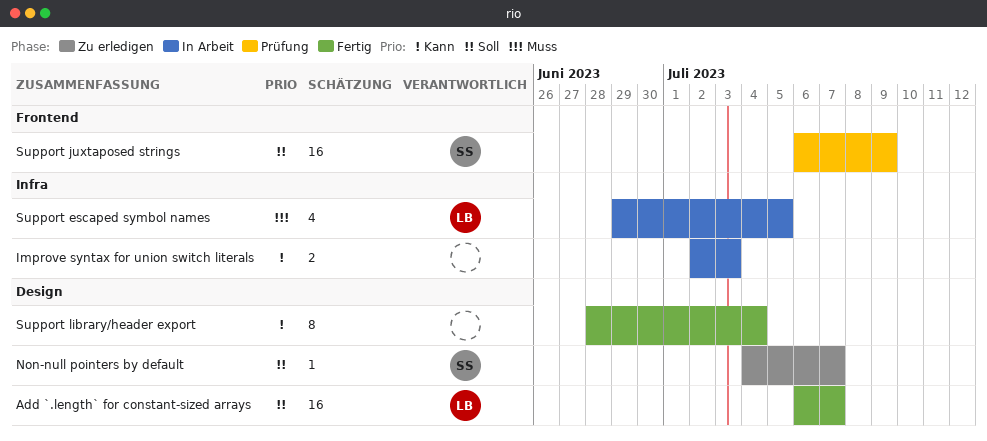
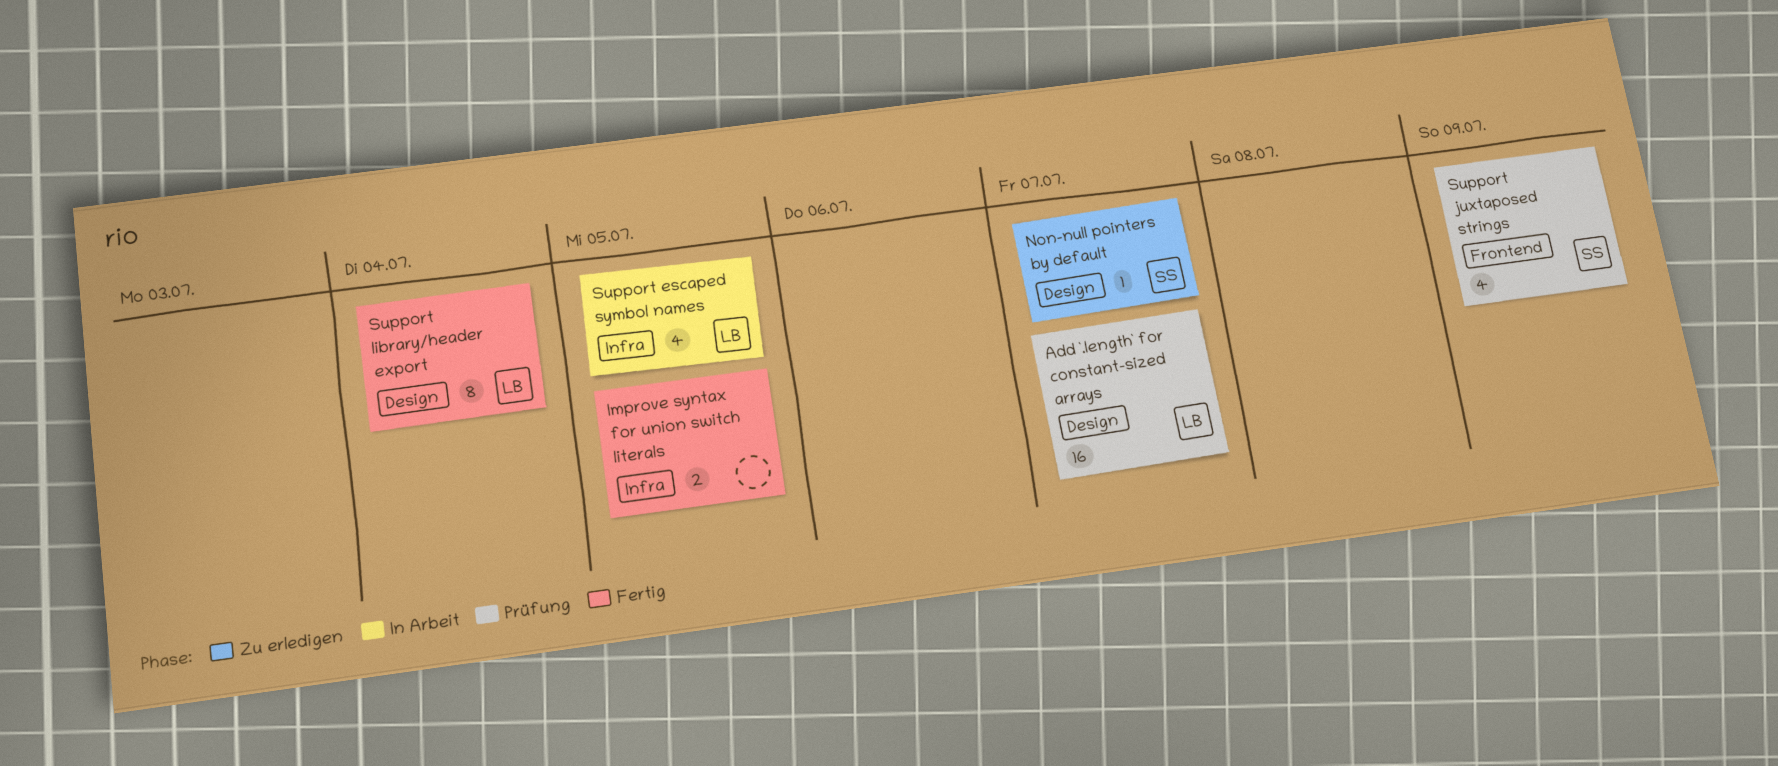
Add `.length` for constant-sized arrays, status: Fertig -> Prüfung
Improve syntax for union switch literals, status: In Arbeit -> Fertig
Improve syntax for union switch literals, due: Jul 3 -> Jul 5
Support juxtaposed strings, estimate: 16 -> 4
Support library/header export, owner: none -> LB

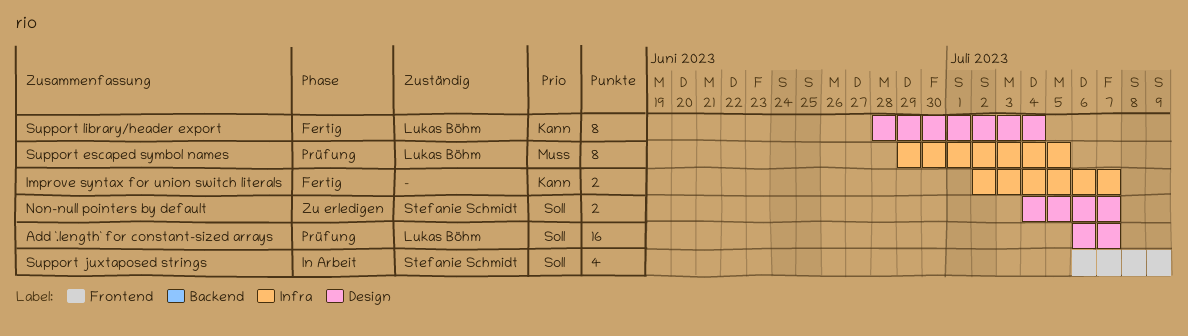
Improve syntax for union switch literals, due: Jul 5 -> Jul 7
Non-null pointers by default, estimate: 1 -> 2
Support escaped symbol names, status: In Arbeit -> Prüfung
Support escaped symbol names, estimate: 4 -> 8
Support juxtaposed strings, status: Prüfung -> In Arbeit

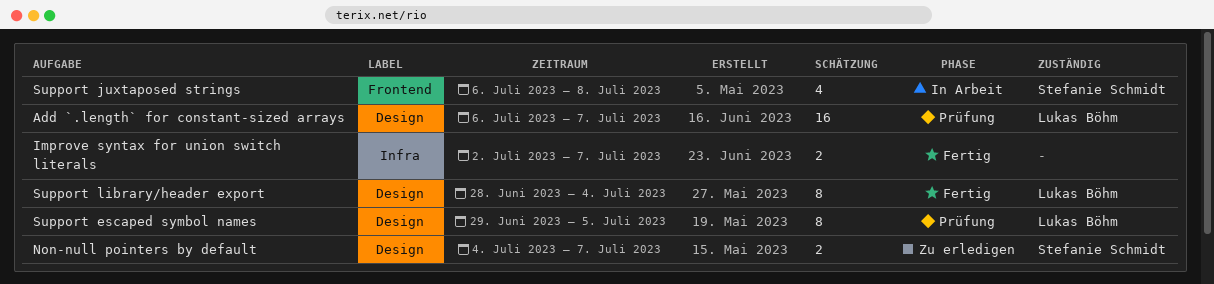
Support escaped symbol names, label: Infra -> Design
Support juxtaposed strings, due: Jul 9 -> Jul 8

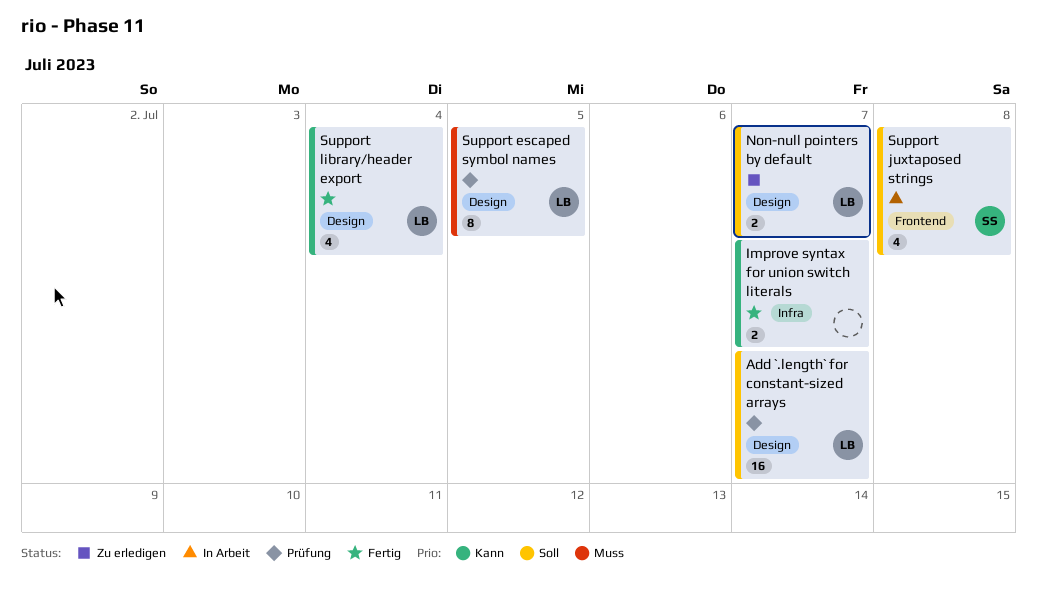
Non-null pointers by default, owner: Stefanie Schmidt -> Lukas Böhm
Support library/header export, estimate: 8 -> 4

